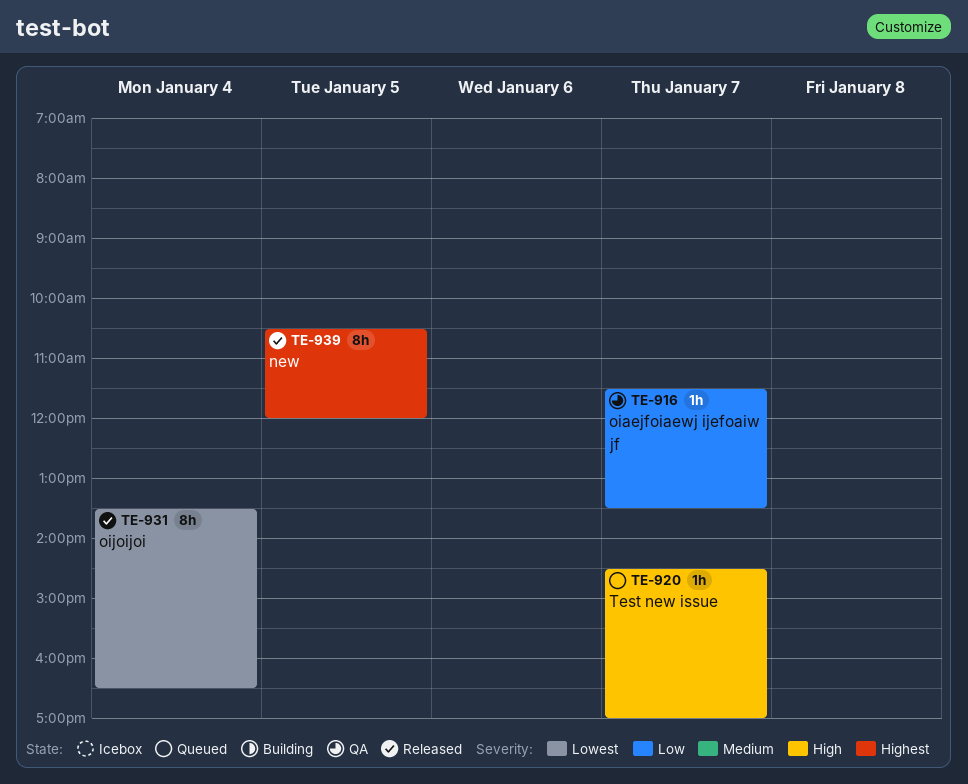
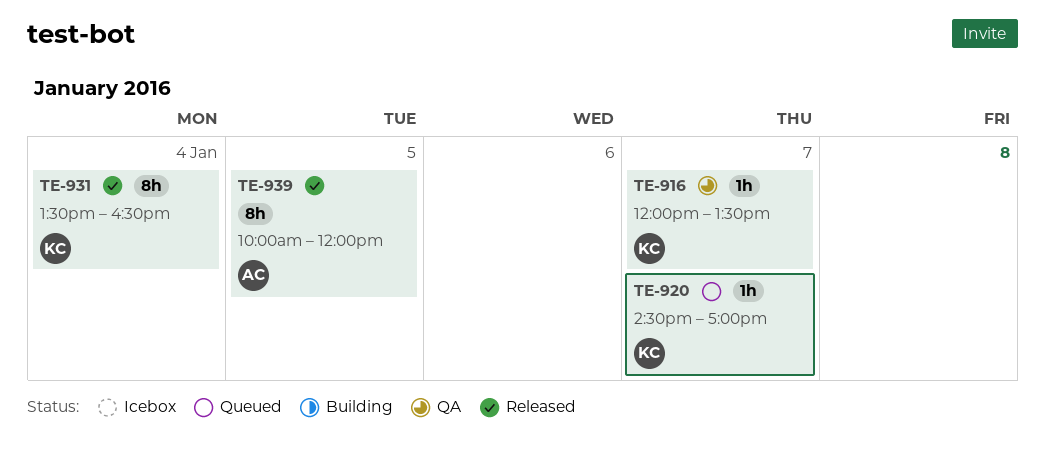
TE-916, begins: 11:30 -> 12:00
TE-939, begins: 10:30 -> 10:00

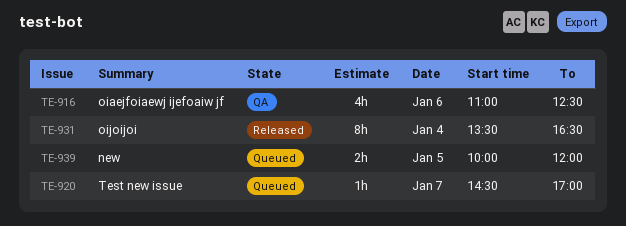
TE-916, estimate: 1h -> 4h
TE-916, day: Jan 7 -> Jan 6
TE-916, begins: 12:00 -> 11:00
TE-916, ends: 13:30 -> 12:30
TE-939, status: Released -> Queued
TE-939, estimate: 8h -> 2h

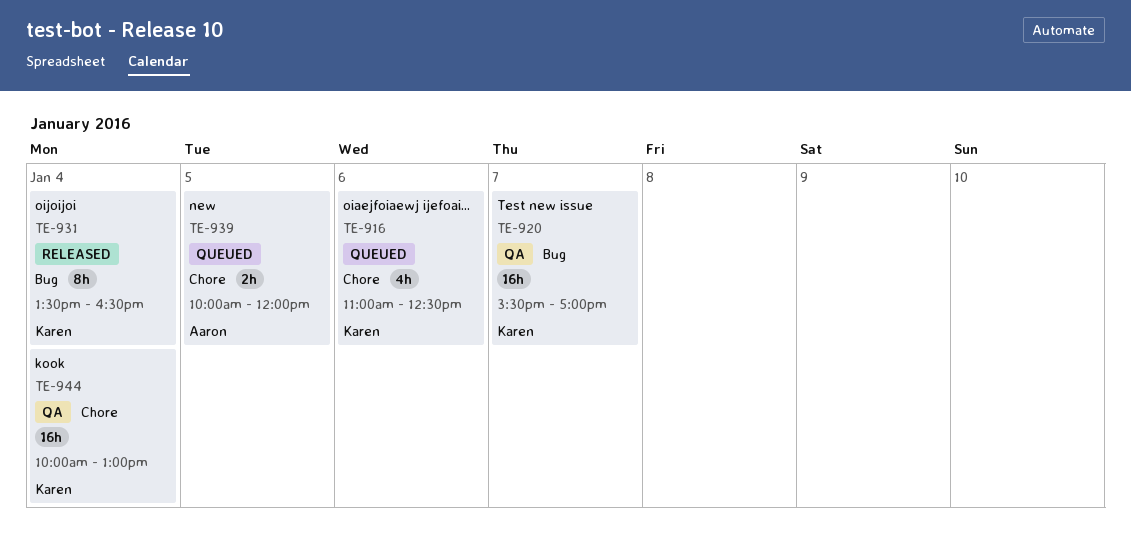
TE-916, status: QA -> Queued
TE-920, status: Queued -> QA
TE-920, estimate: 1h -> 16h
TE-920, begins: 14:30 -> 15:30
TE-944: none -> present

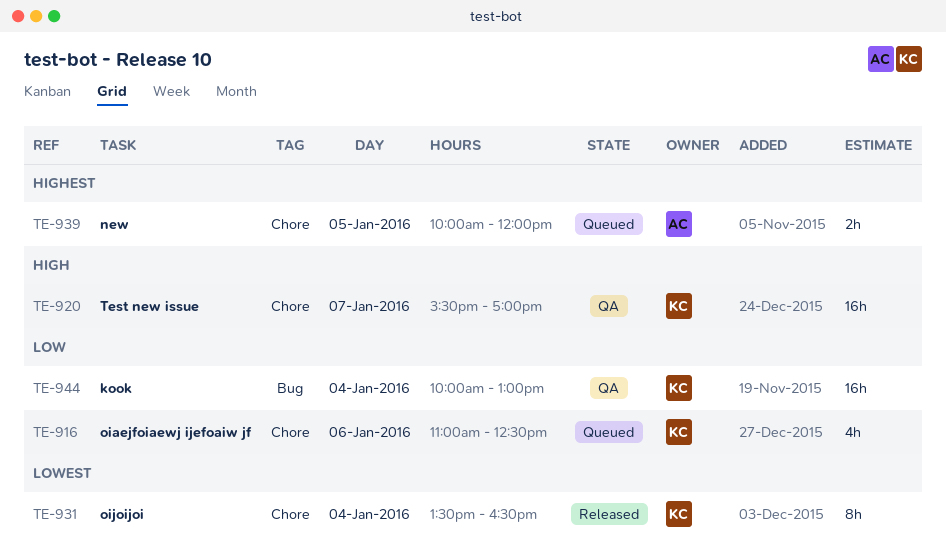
TE-920, label: Bug -> Chore
TE-931, label: Bug -> Chore
TE-944, label: Chore -> Bug

